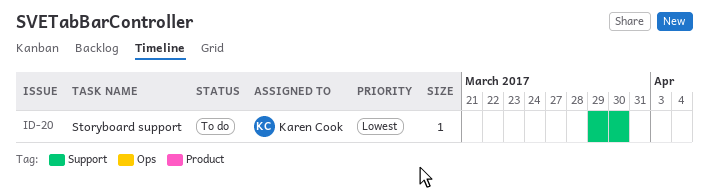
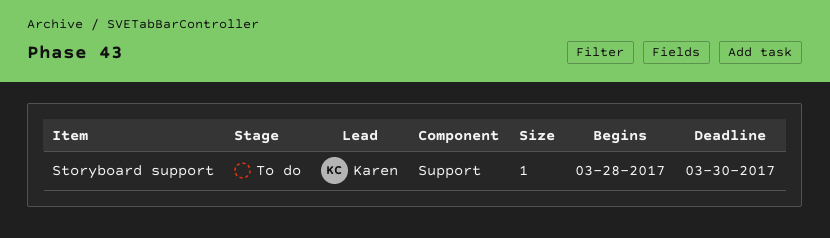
Storyboard support, start: Mar 29 -> Mar 28

